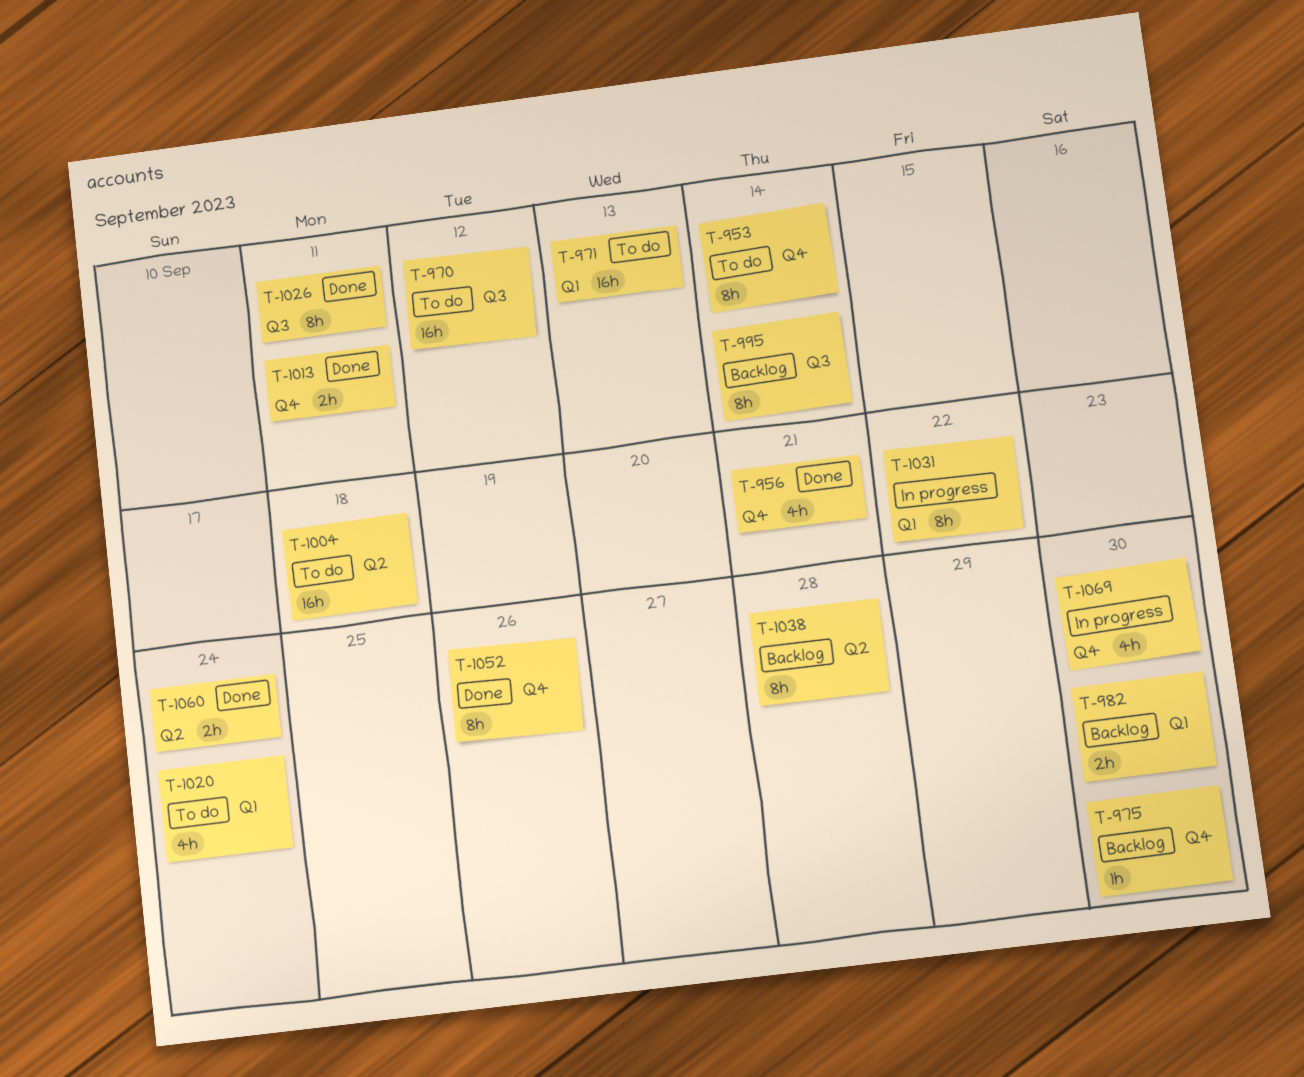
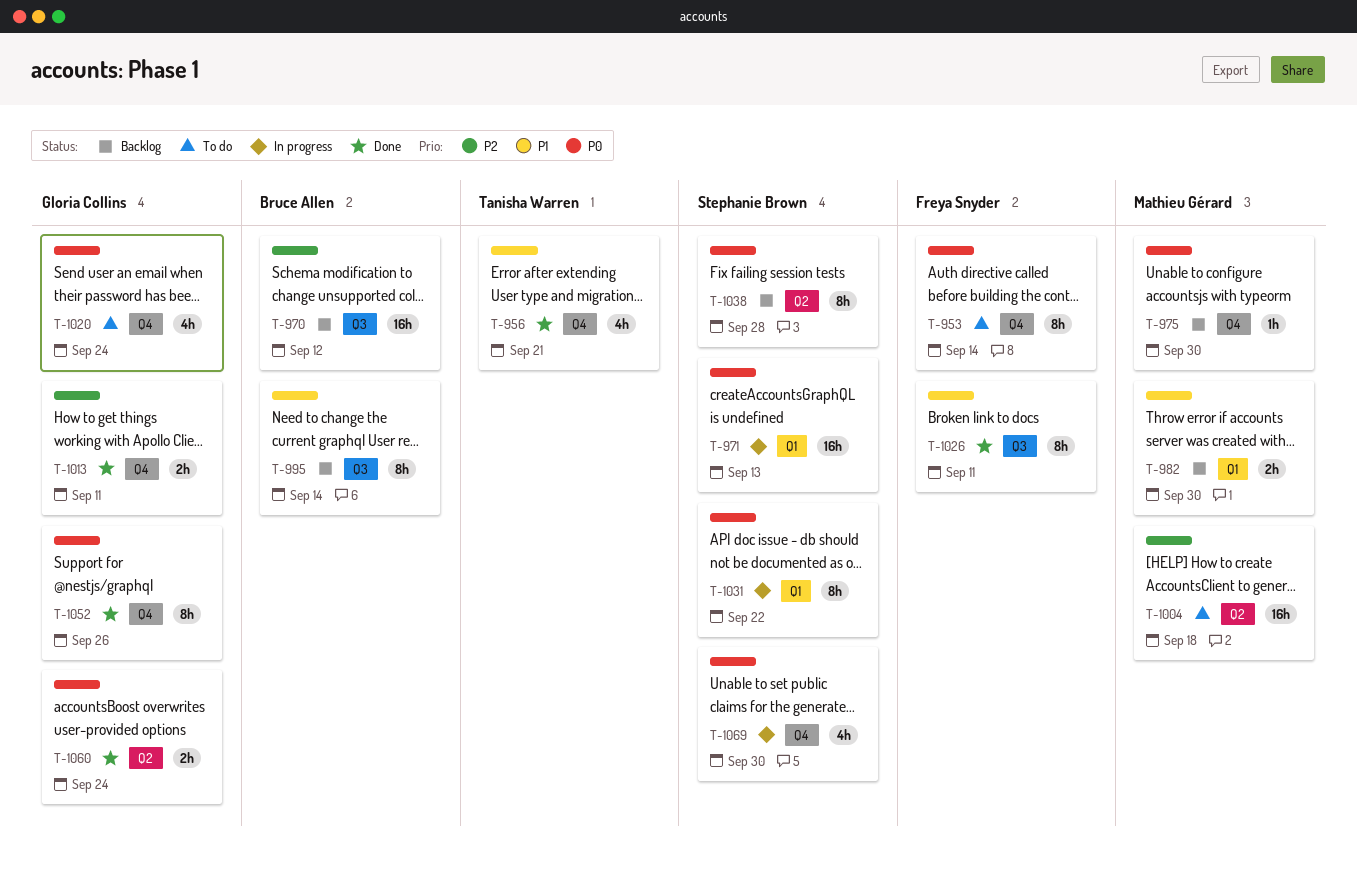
T-970, status: To do -> Backlog
T-971, status: To do -> In progress
T-1020, label: Q1 -> Q4

